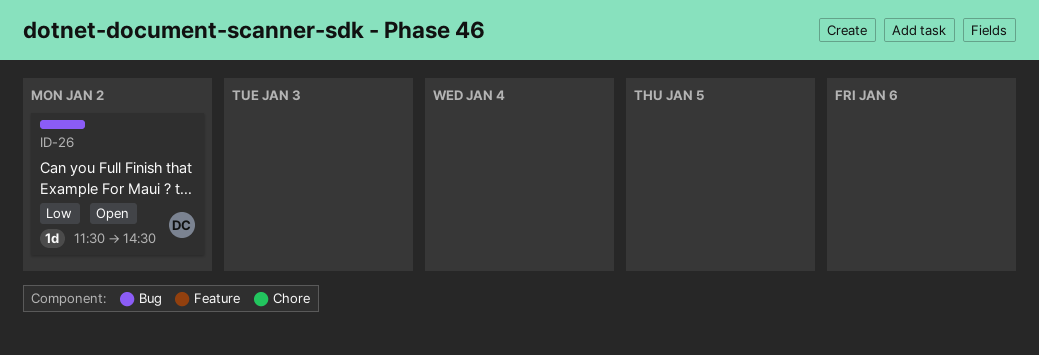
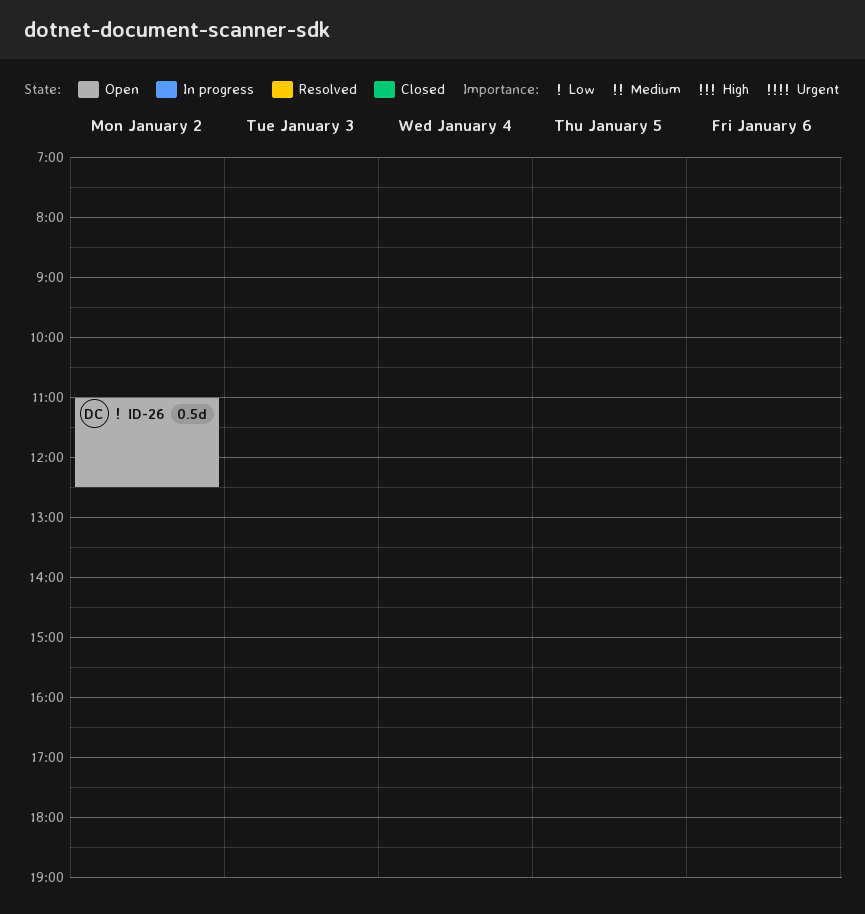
ID-26, estimate: 1d -> 0.5d
ID-26, begins: 11:30 -> 11:00
ID-26, ends: 14:30 -> 12:30

